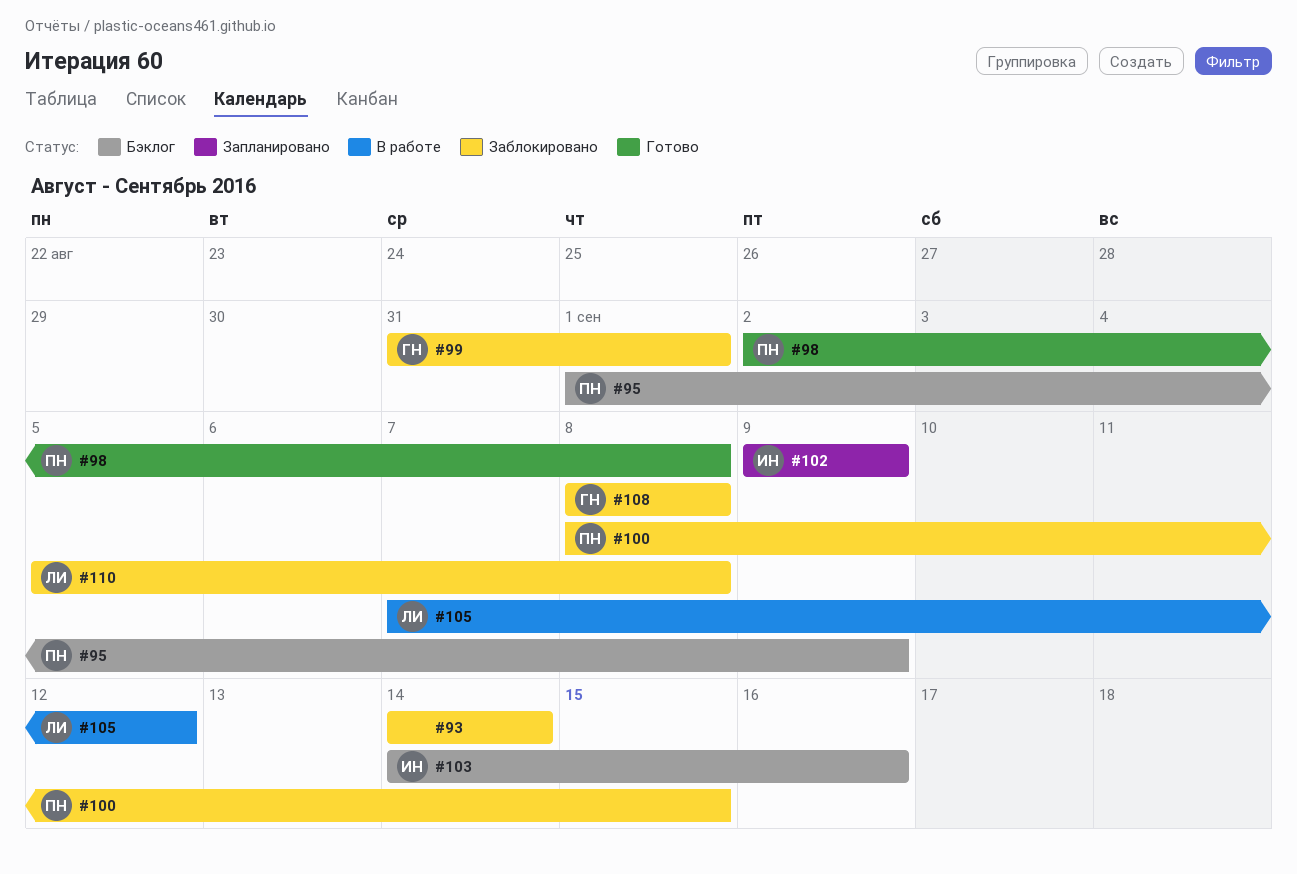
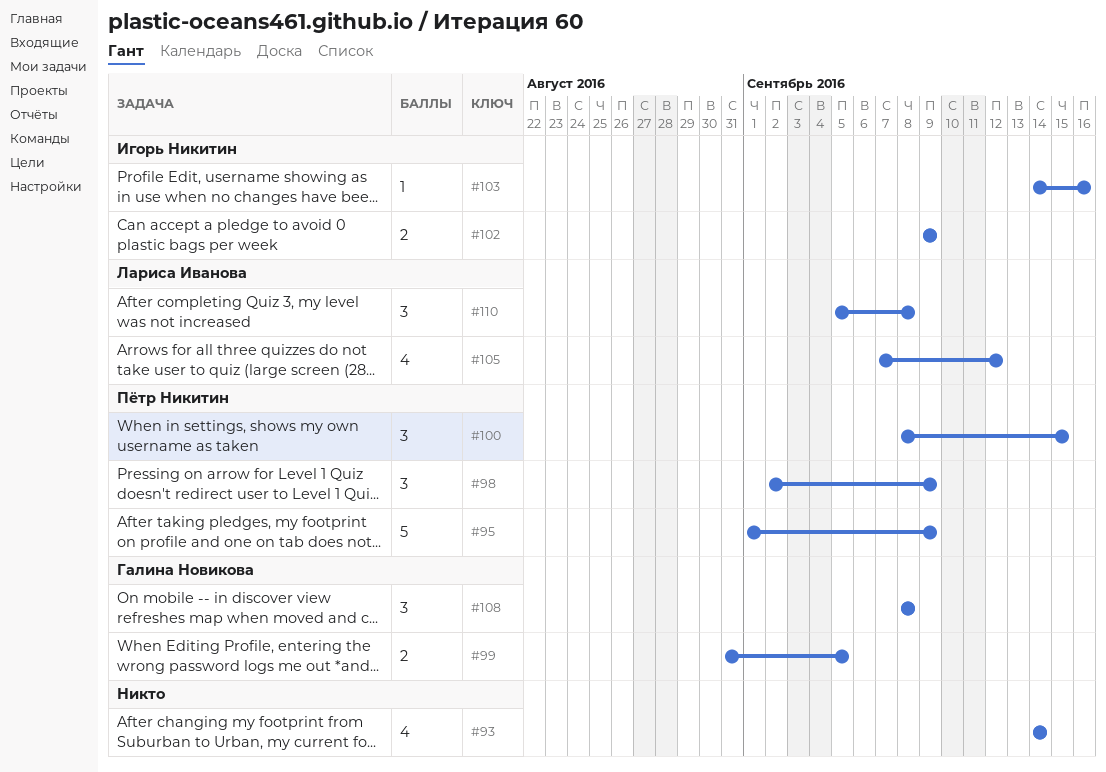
#98, due: Sep 8 -> Sep 9
#99, due: Sep 1 -> Sep 5

